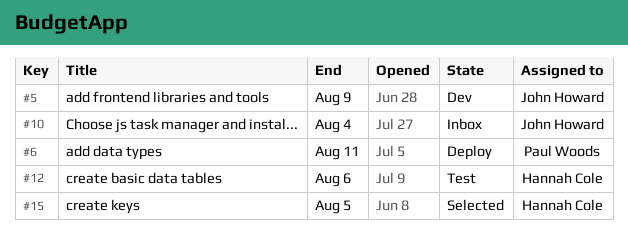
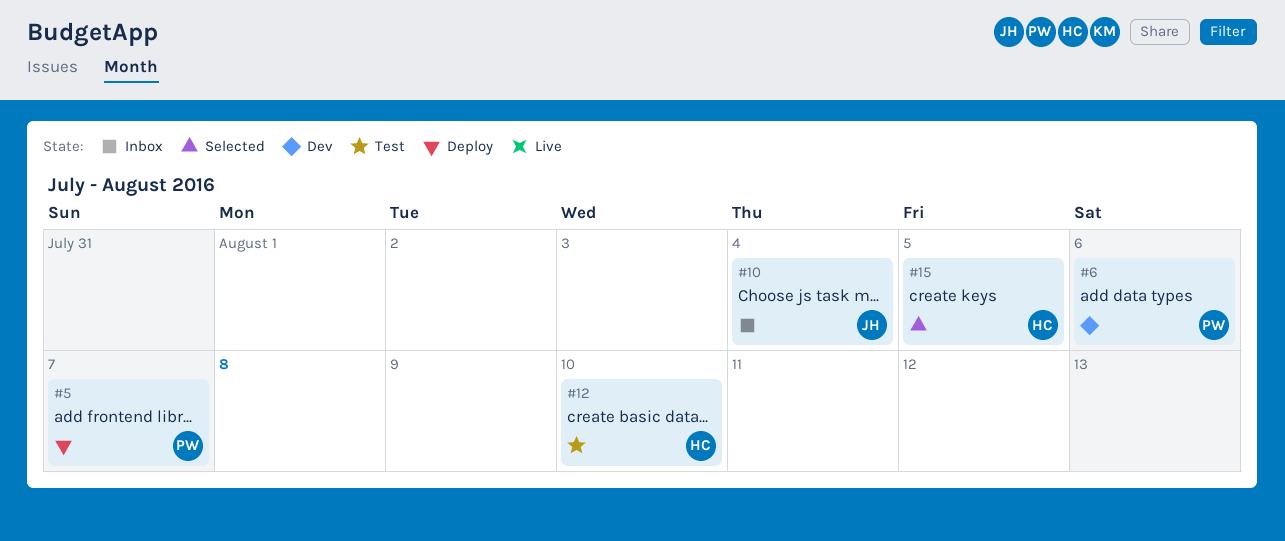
#5, status: Dev -> Deploy
#5, owner: John Howard -> Paul Woods
#5, due: Aug 9 -> Aug 7
#6, status: Deploy -> Dev
#6, due: Aug 11 -> Aug 6
#12, due: Aug 6 -> Aug 10

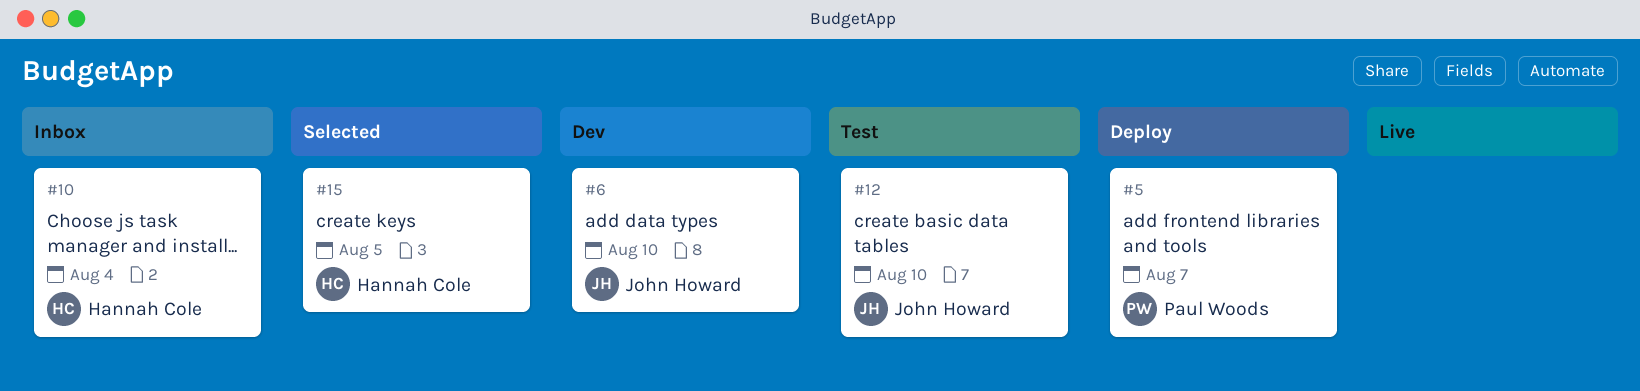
#6, owner: Paul Woods -> John Howard
#6, due: Aug 6 -> Aug 10
#10, owner: John Howard -> Hannah Cole
#12, owner: Hannah Cole -> John Howard

